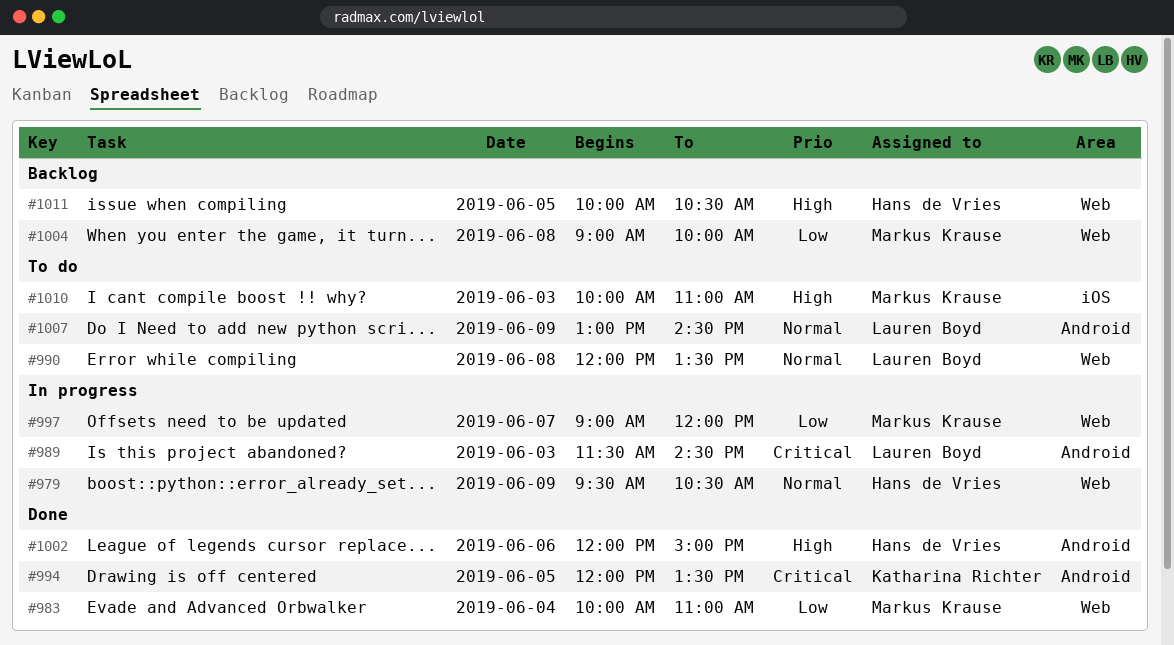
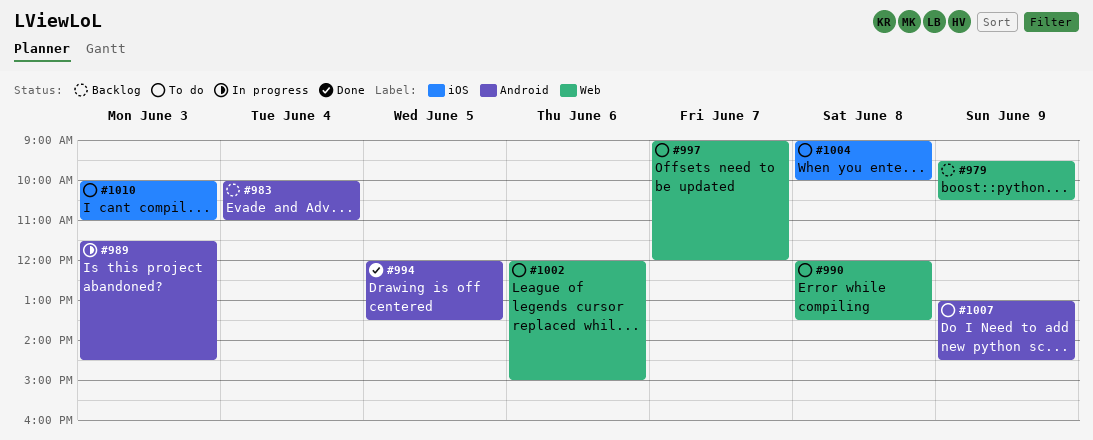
#979, status: In progress -> Backlog
#983, status: Done -> Backlog
#983, label: Web -> Android
#997, status: In progress -> To do
#1002, status: Done -> To do
#1002, label: Android -> Web
#1004, status: Backlog -> To do
#1004, label: Web -> iOS
#1011: present -> none

